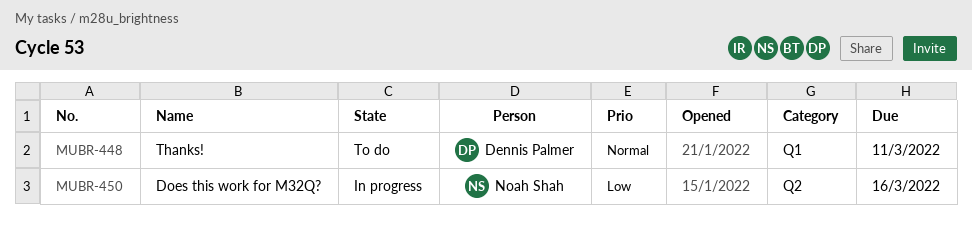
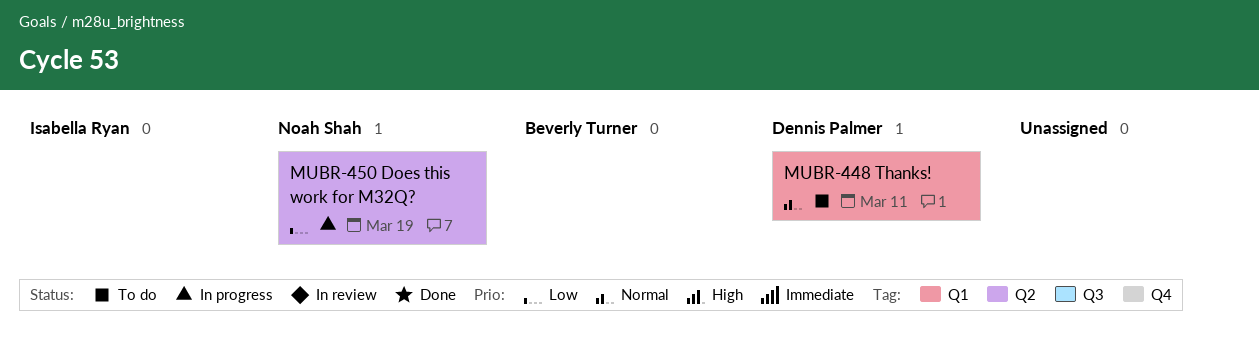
MUBR-450, due: Mar 16 -> Mar 19

